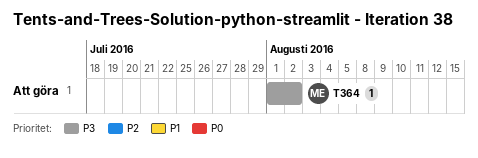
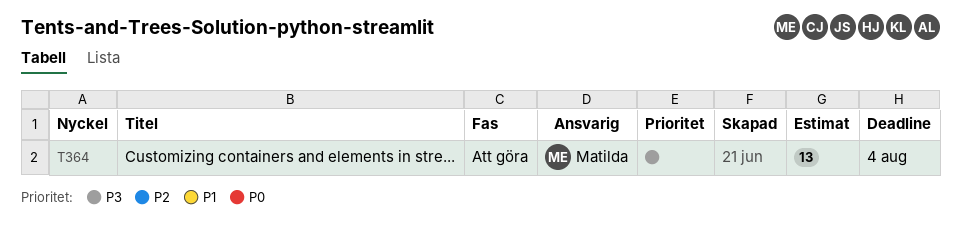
T364, estimate: 1 -> 13
T364, due: Aug 2 -> Aug 4

